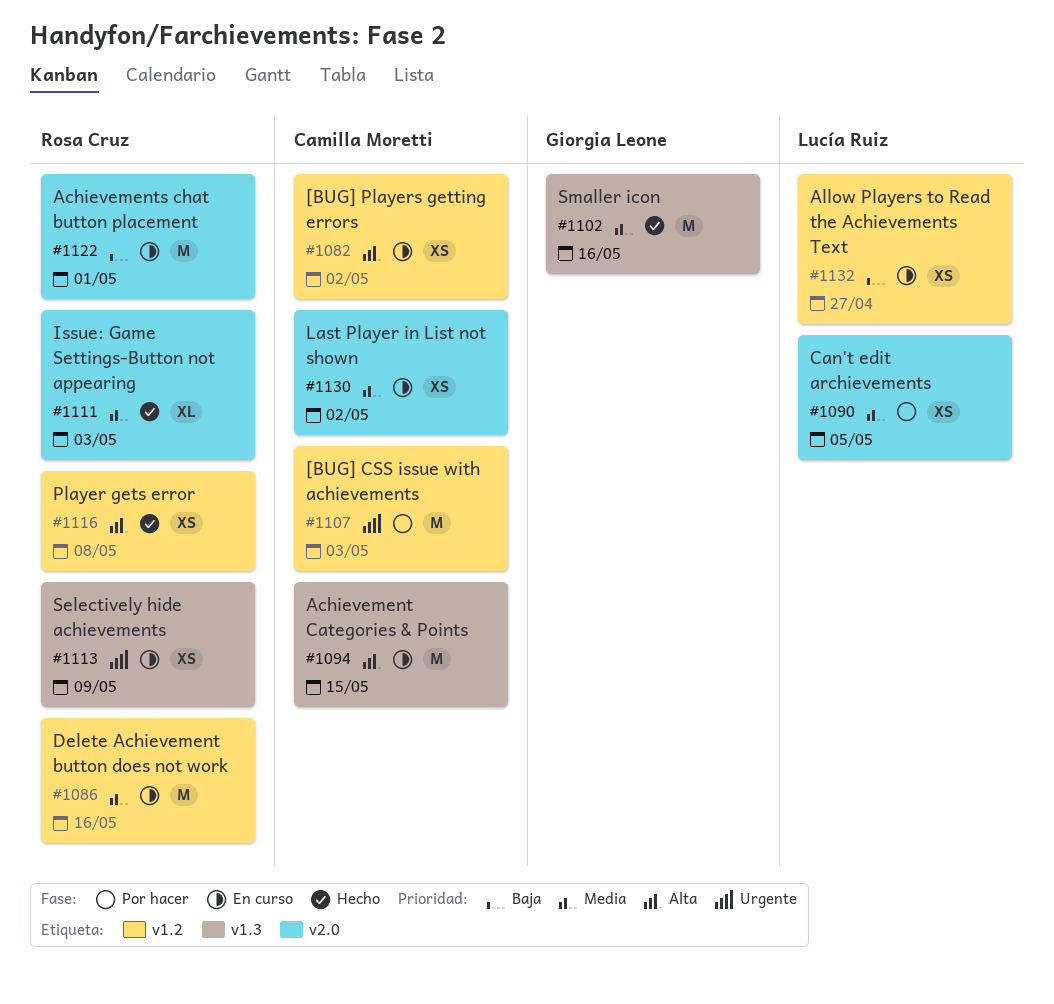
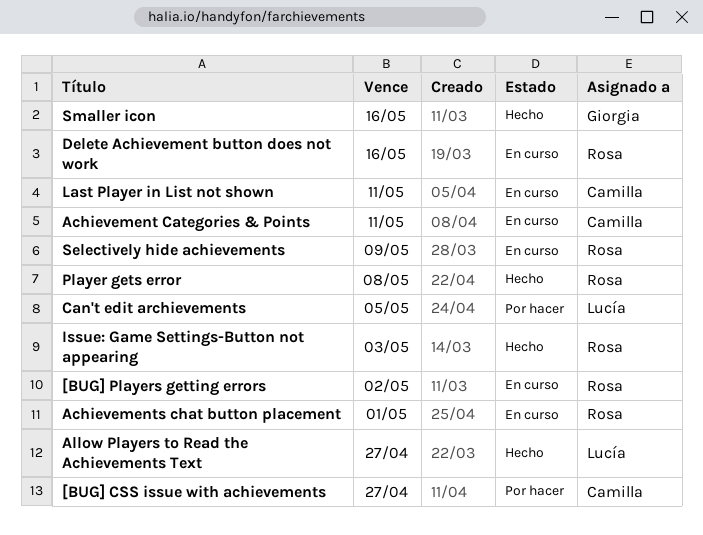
[BUG] CSS issue with achievements, due: May 3 -> Apr 27
[BUG] Players getting errors, owner: Camilla Moretti -> Rosa Cruz
Achievement Categories & Points, due: May 15 -> May 11
Allow Players to Read the Achievements Text, status: En curso -> Hecho
Last Player in List not shown, due: May 2 -> May 11

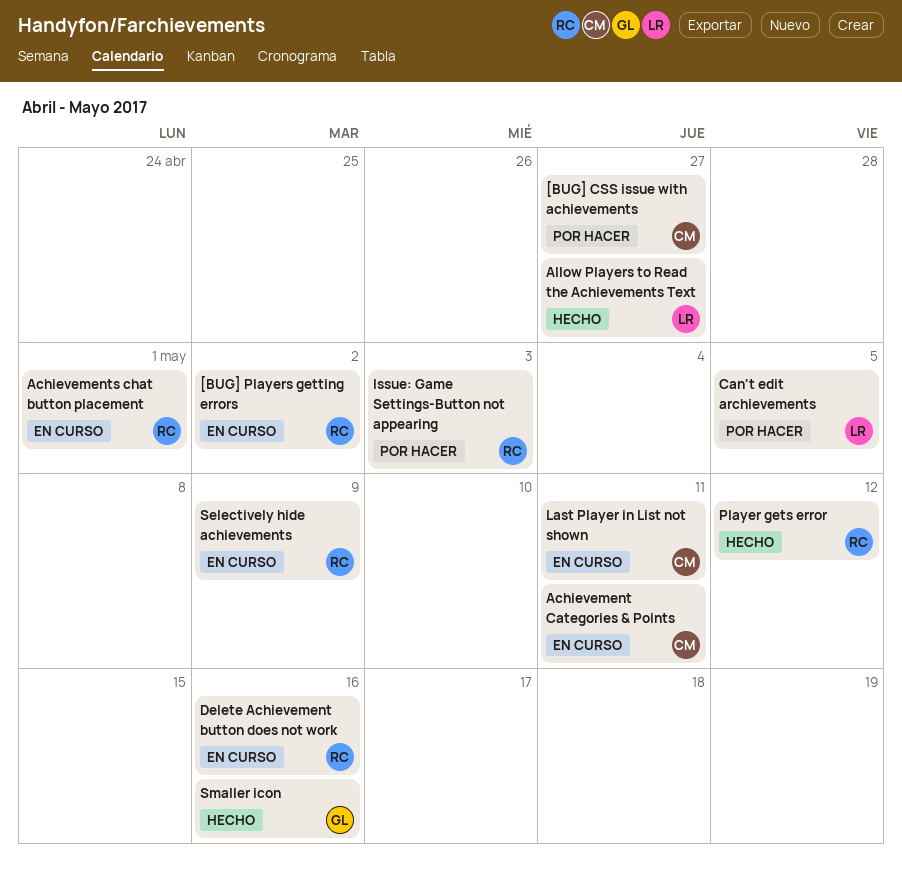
Issue: Game Settings-Button not appearing, status: Hecho -> Por hacer
Player gets error, due: May 8 -> May 12

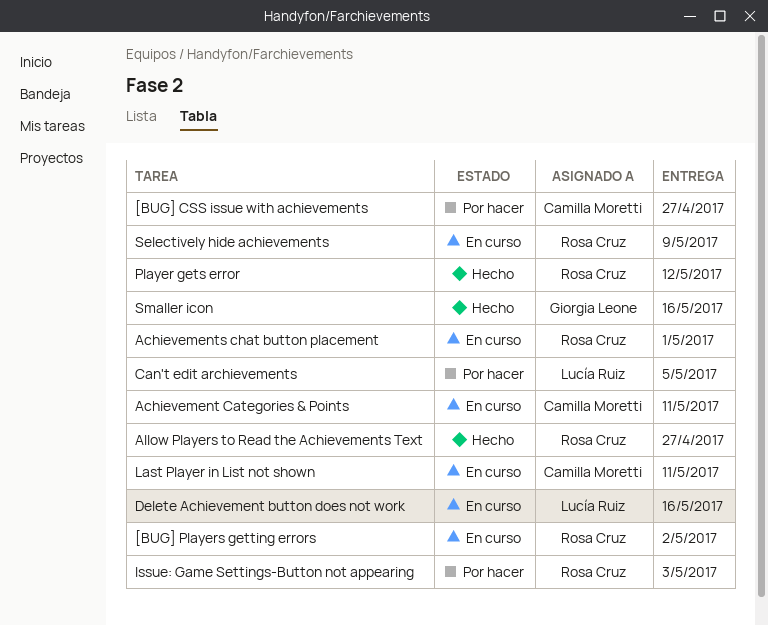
Allow Players to Read the Achievements Text, owner: Lucía Ruiz -> Rosa Cruz
Delete Achievement button does not work, owner: Rosa Cruz -> Lucía Ruiz

